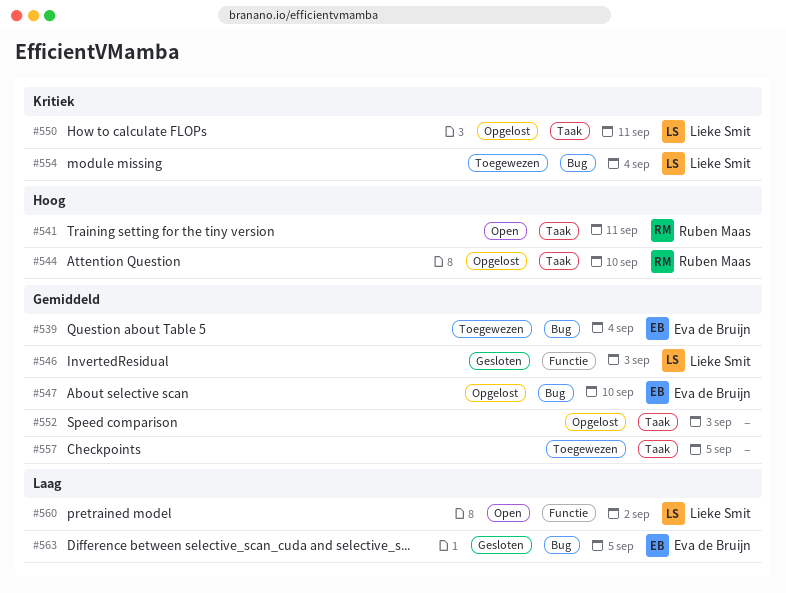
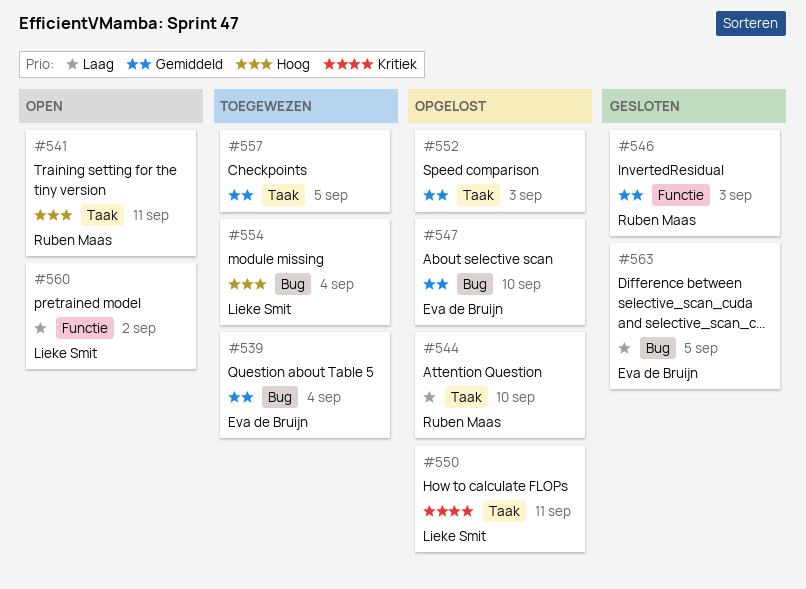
#544, priority: Hoog -> Laag
#546, owner: Lieke Smit -> Ruben Maas
#554, priority: Kritiek -> Hoog

